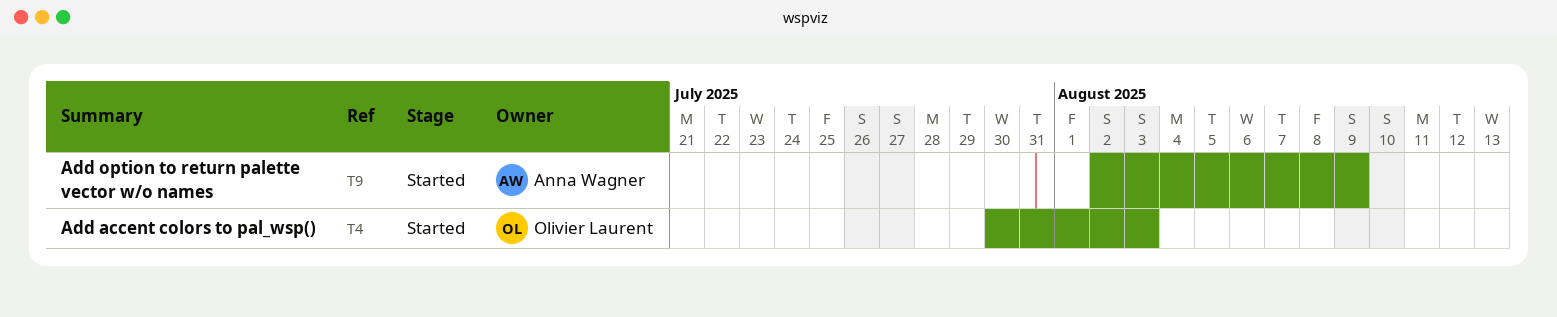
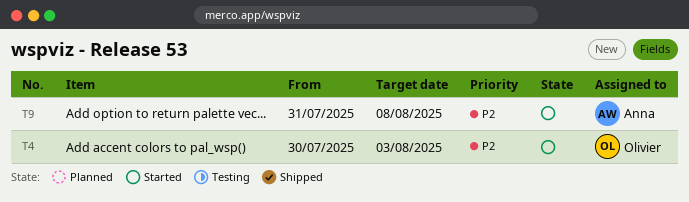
T9, start: Aug 2 -> Jul 31
T9, due: Aug 9 -> Aug 8

